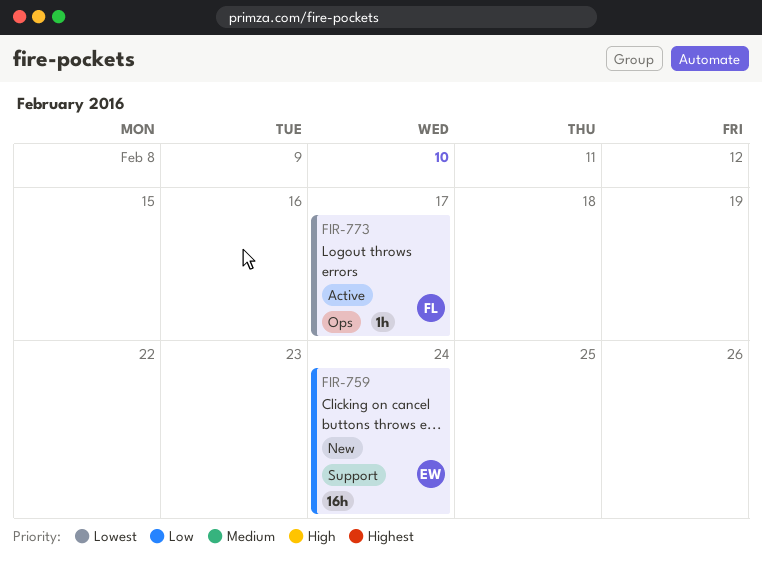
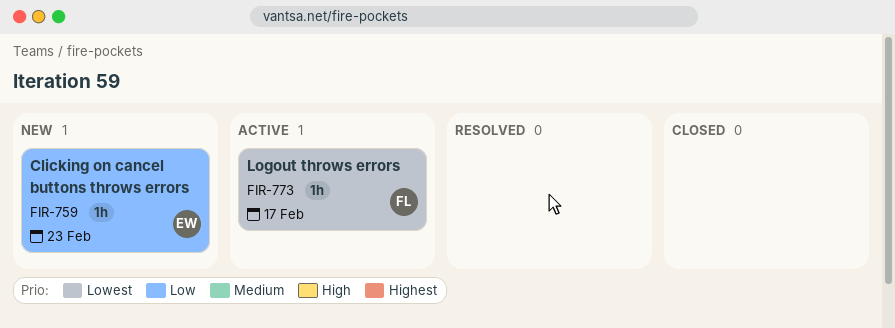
FIR-759, estimate: 16h -> 1h
FIR-759, due: Feb 24 -> Feb 23

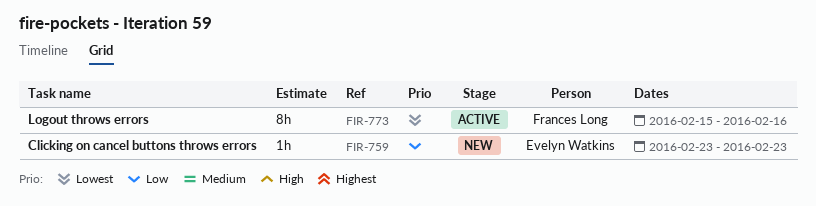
FIR-773, estimate: 1h -> 8h
FIR-773, due: Feb 17 -> Feb 16

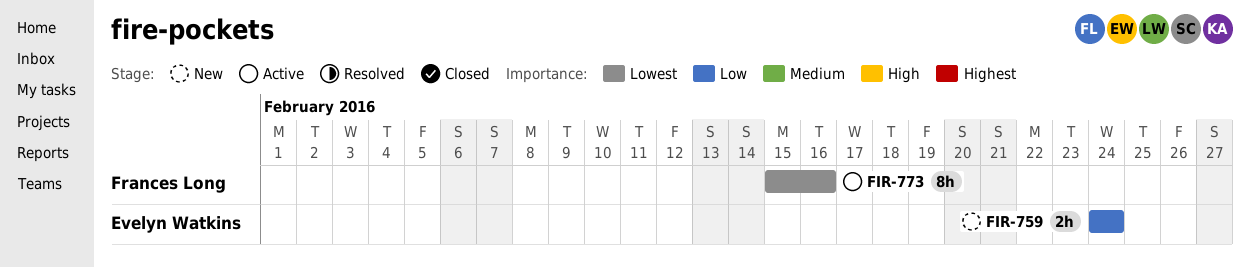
FIR-759, estimate: 1h -> 2h
FIR-759, start: Feb 23 -> Feb 24
FIR-759, due: Feb 23 -> Feb 24

